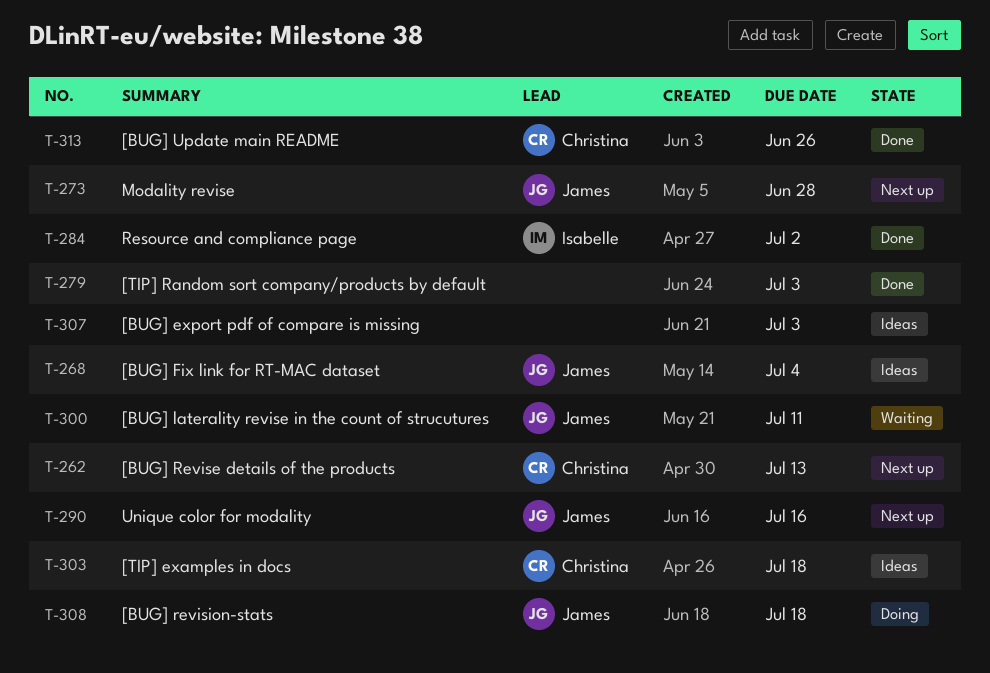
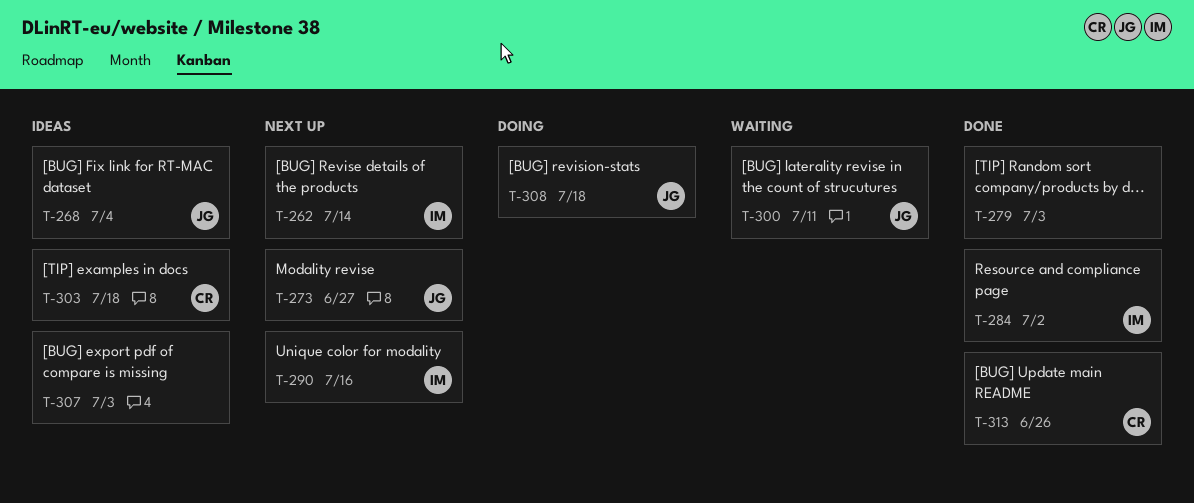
T-262, owner: Christina -> Isabelle
T-262, due: Jul 13 -> Jul 14
T-273, due: Jun 28 -> Jun 27
T-290, owner: James -> Isabelle

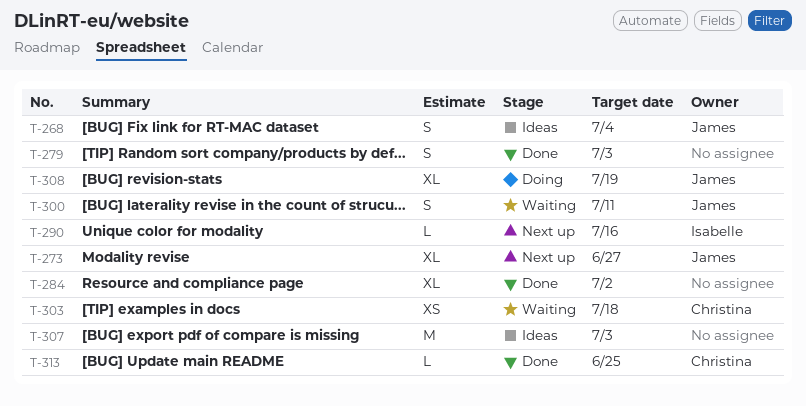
T-262: present -> none
T-284, owner: Isabelle -> none
T-303, status: Ideas -> Waiting
T-308, due: Jul 18 -> Jul 19
T-313, due: Jun 26 -> Jun 25

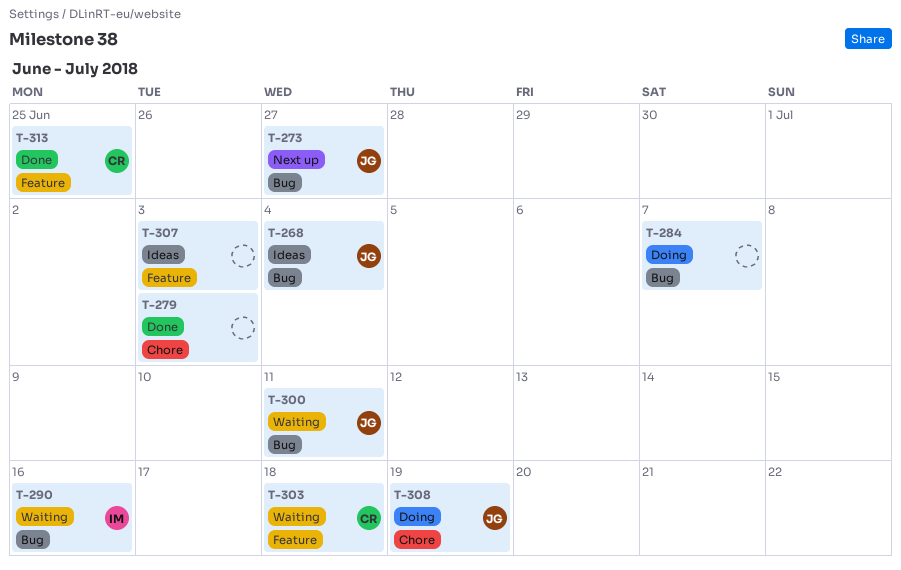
T-284, status: Done -> Doing
T-284, due: Jul 2 -> Jul 7
T-290, status: Next up -> Waiting

